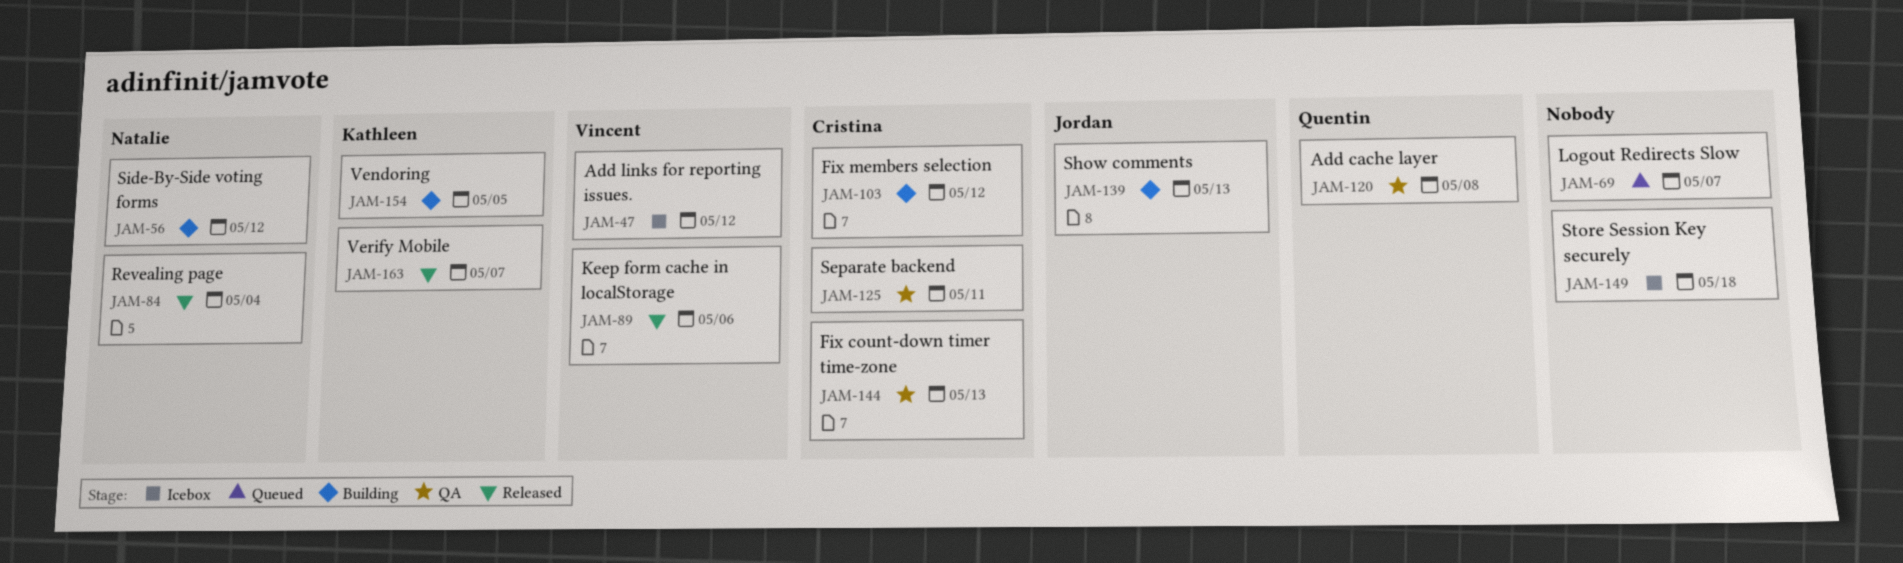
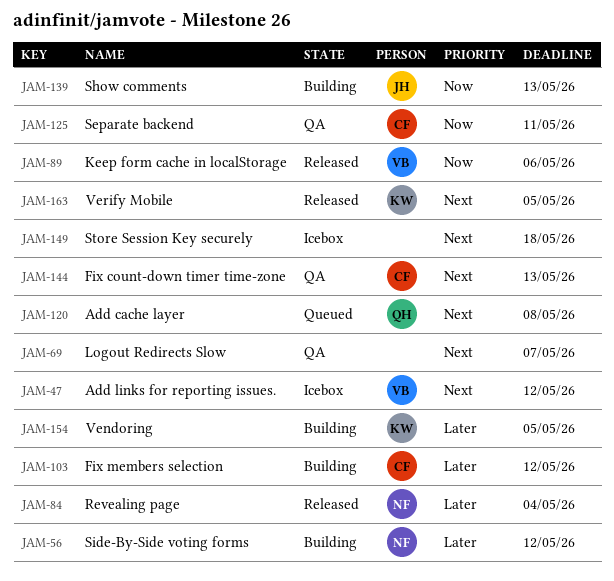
JAM-69, status: Queued -> QA
JAM-120, status: QA -> Queued
JAM-163, due: May 7 -> May 5

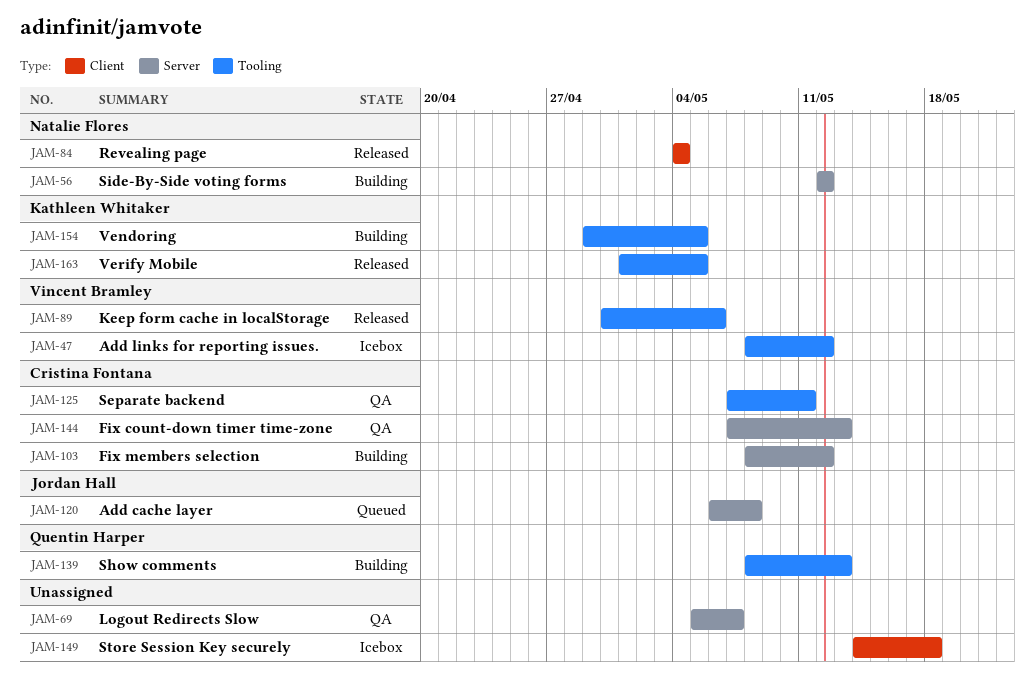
JAM-120, owner: Quentin Harper -> Jordan Hall
JAM-139, owner: Jordan Hall -> Quentin Harper

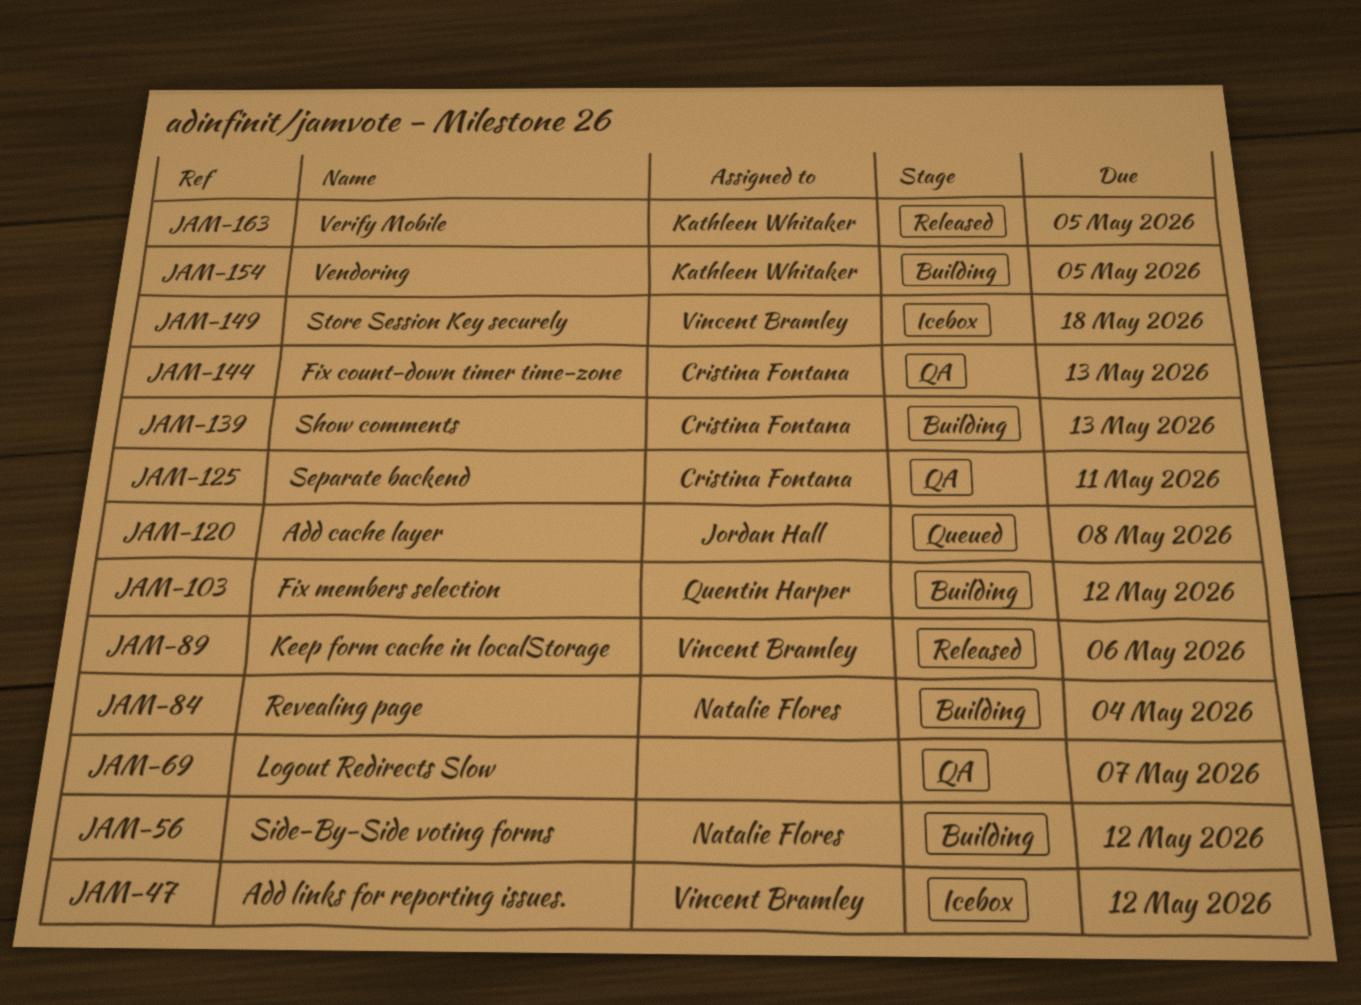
JAM-84, status: Released -> Building
JAM-103, owner: Cristina Fontana -> Quentin Harper
JAM-139, owner: Quentin Harper -> Cristina Fontana
JAM-149, owner: none -> Vincent Bramley

